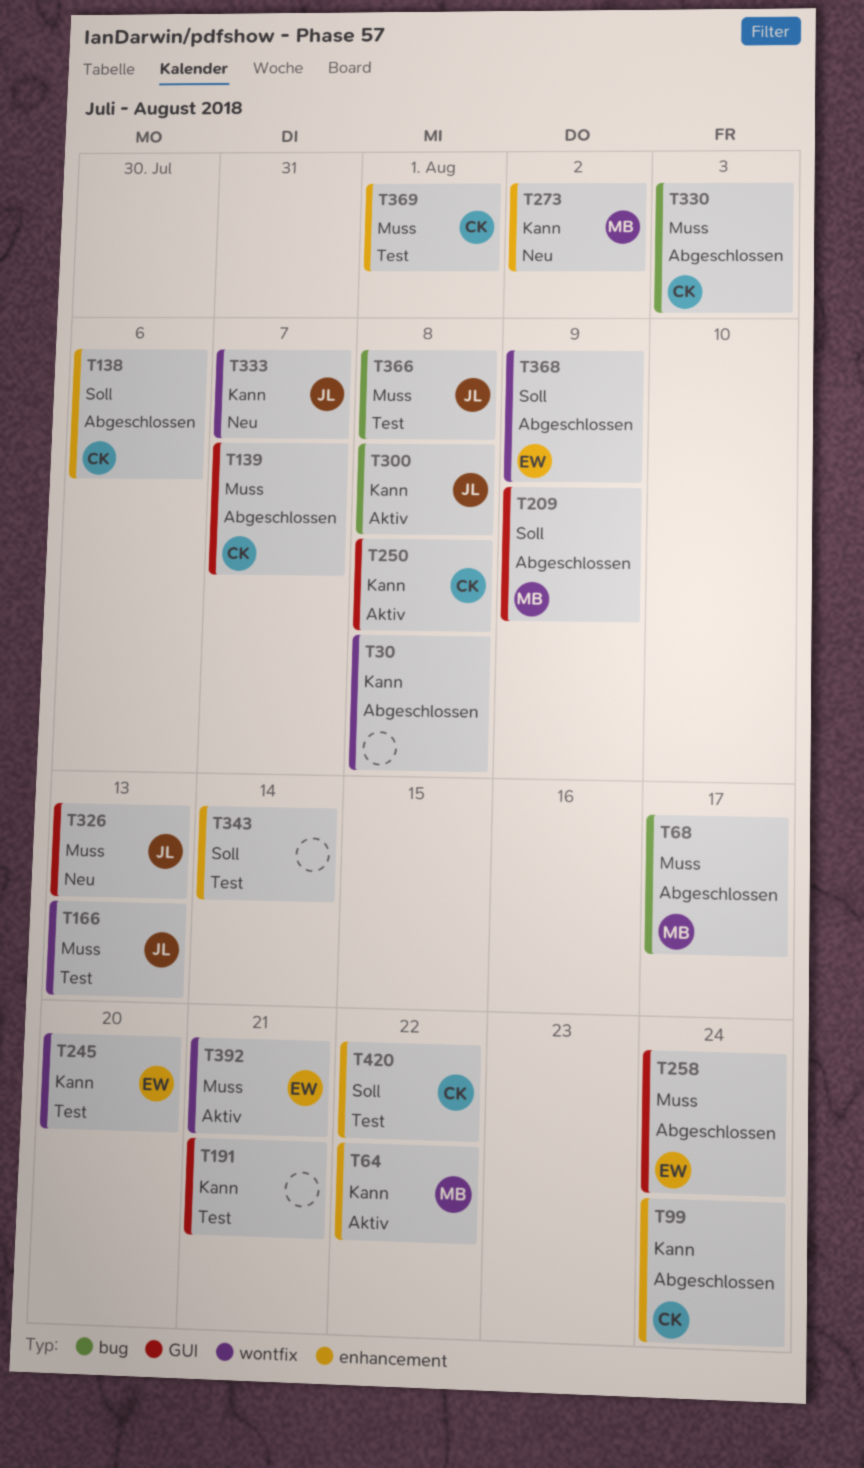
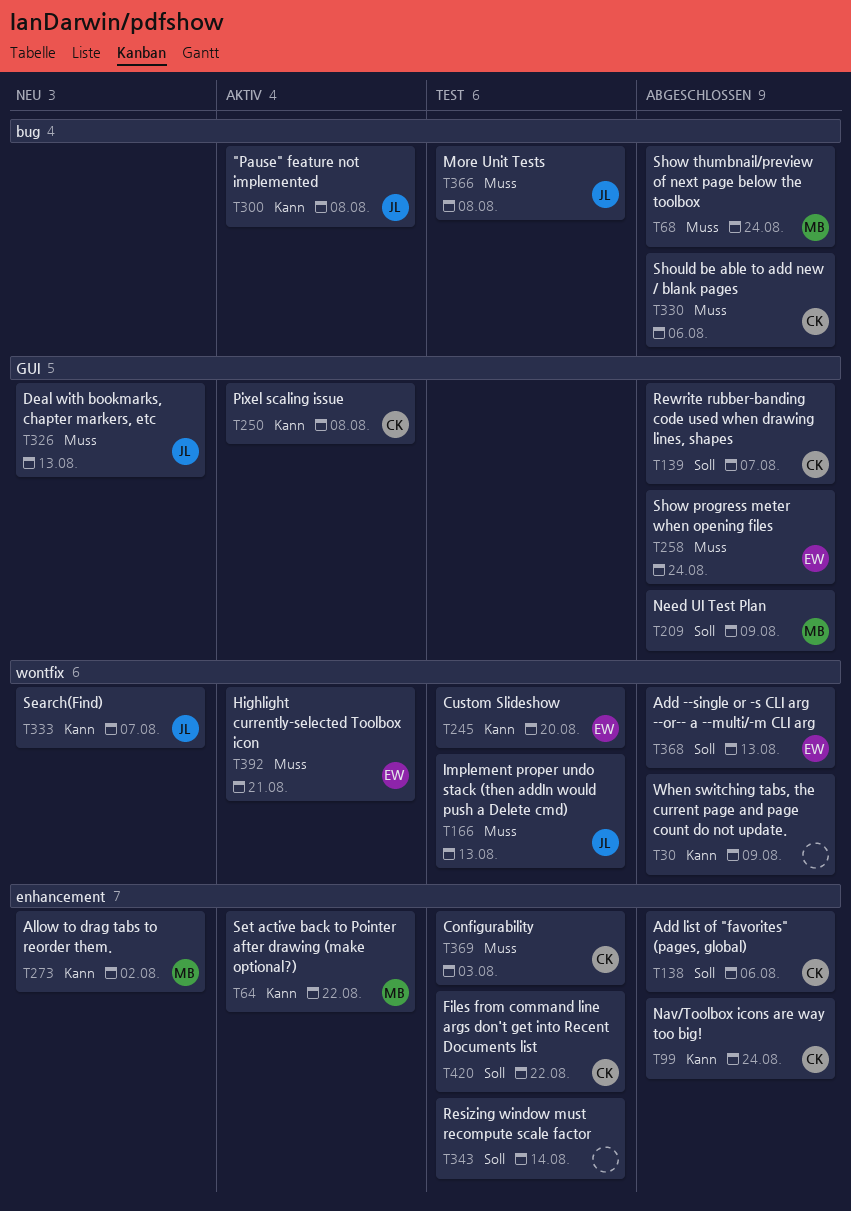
T30, due: Aug 8 -> Aug 9
T68, due: Aug 17 -> Aug 24
T139, priority: Muss -> Soll
T191: present -> none
T330, due: Aug 3 -> Aug 6
T368, due: Aug 9 -> Aug 13
T369, due: Aug 1 -> Aug 3

